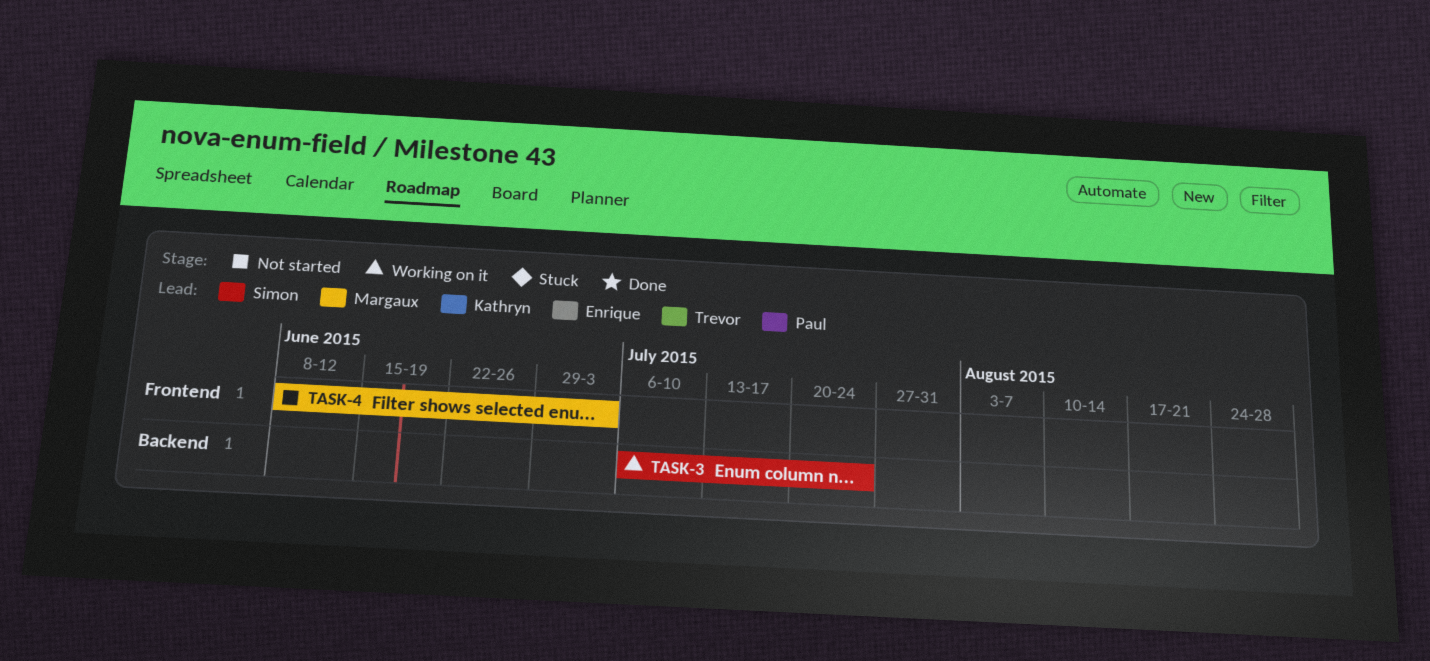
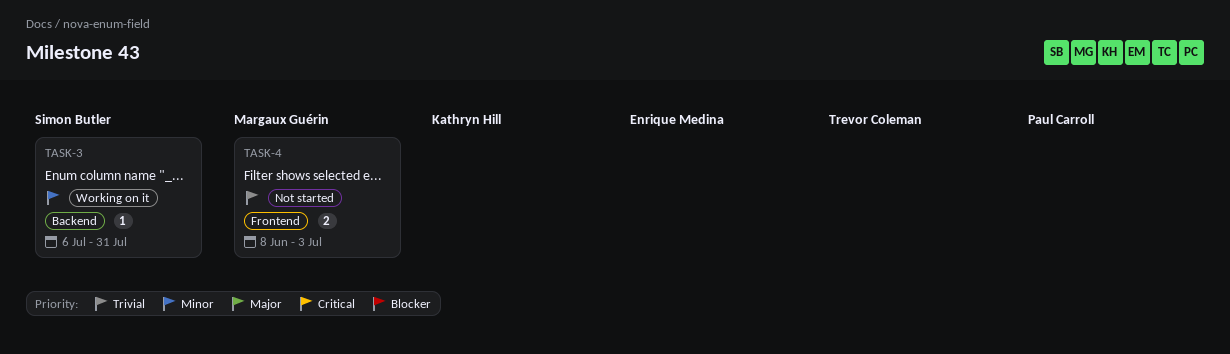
TASK-3, due: Jul 24 -> Jul 31

